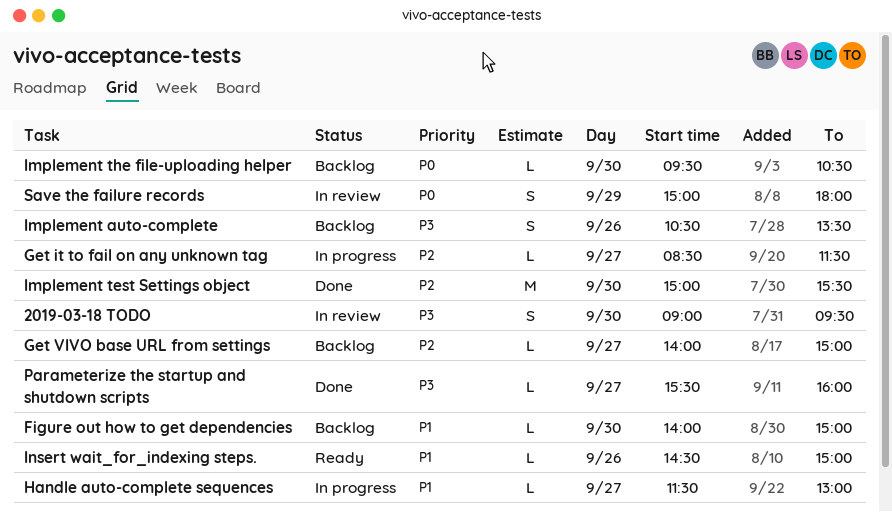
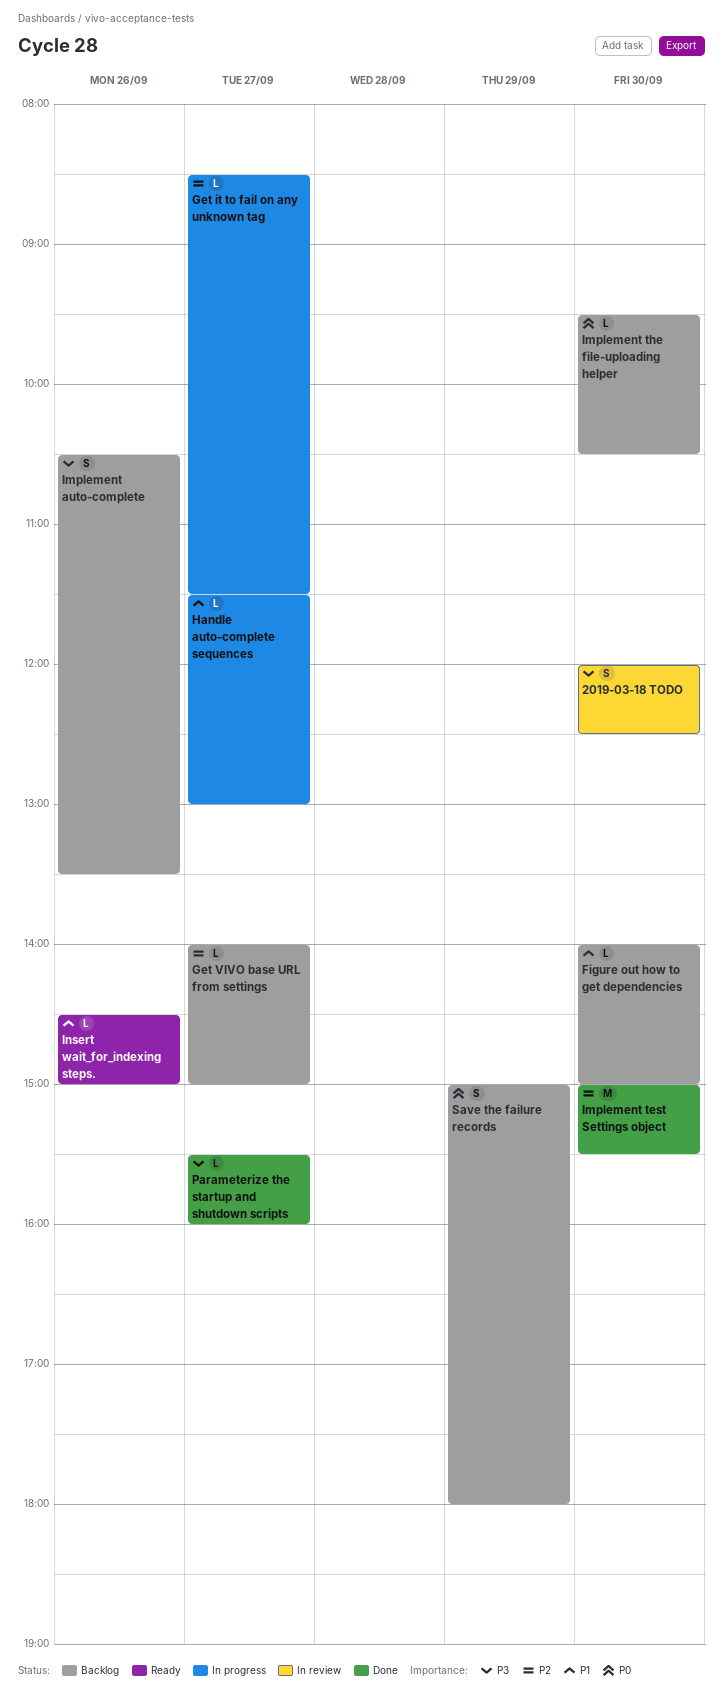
2019-03-18 TODO, begins: 09:00 -> 12:00
2019-03-18 TODO, ends: 09:30 -> 12:30
Save the failure records, status: In review -> Backlog

